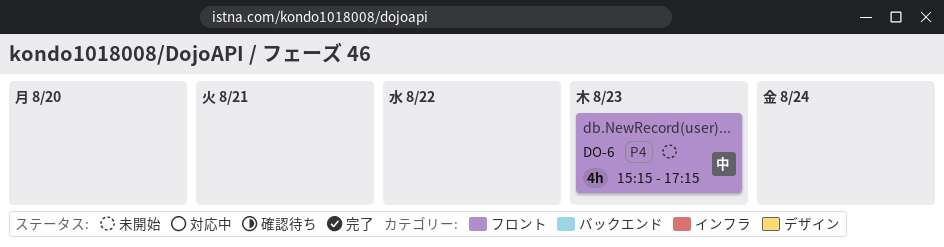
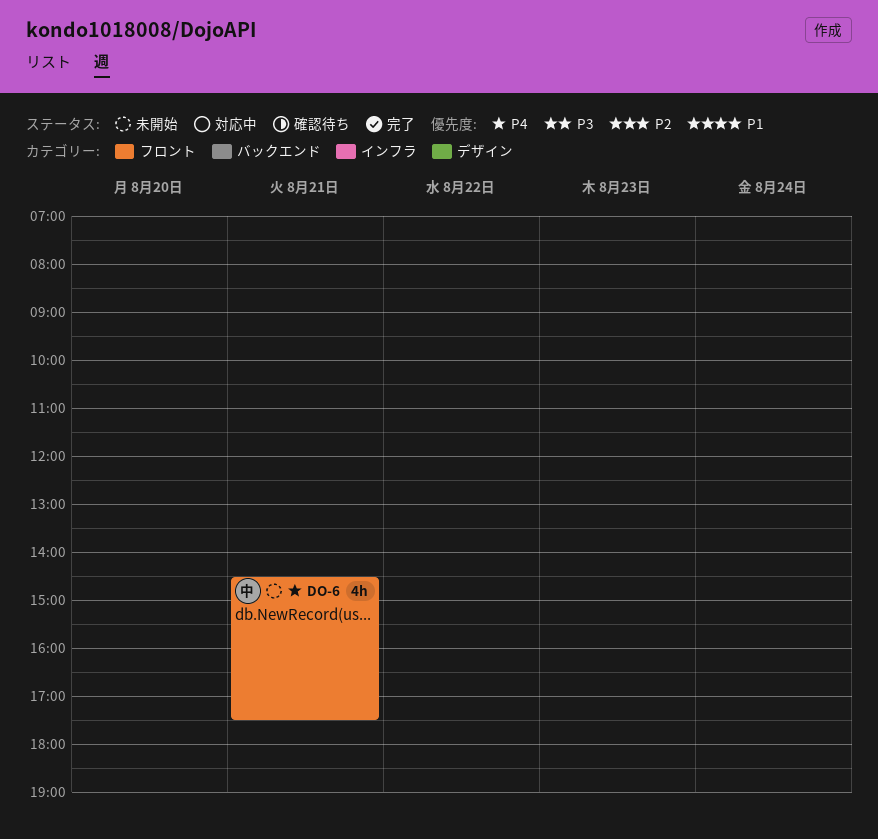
DO-6, day: Aug 23 -> Aug 21
DO-6, begins: 15:15 -> 14:30
DO-6, ends: 17:15 -> 17:30

